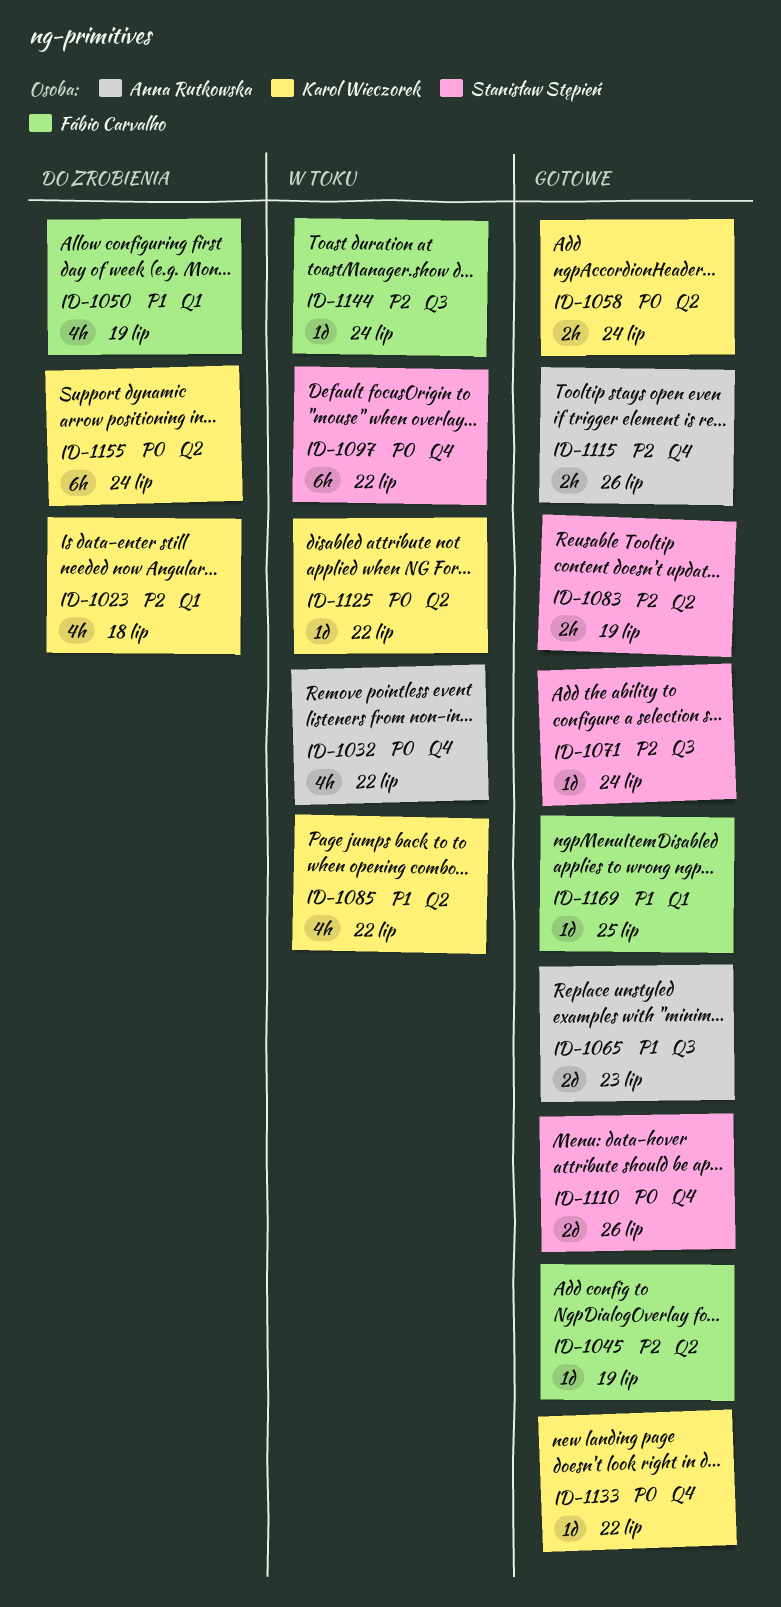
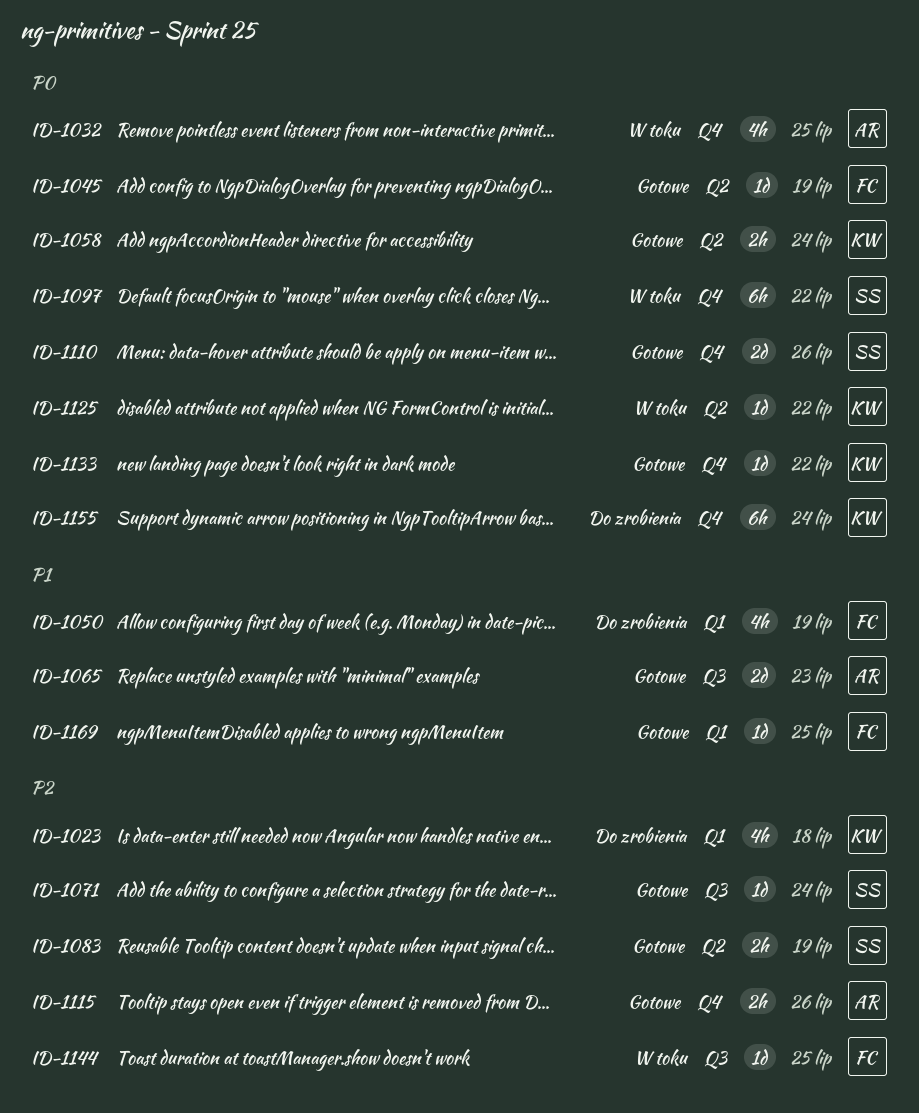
ID-1032, due: Jul 22 -> Jul 25
ID-1045, priority: P2 -> P0
ID-1085: present -> none
ID-1144, due: Jul 24 -> Jul 25
ID-1155, label: Q2 -> Q4

